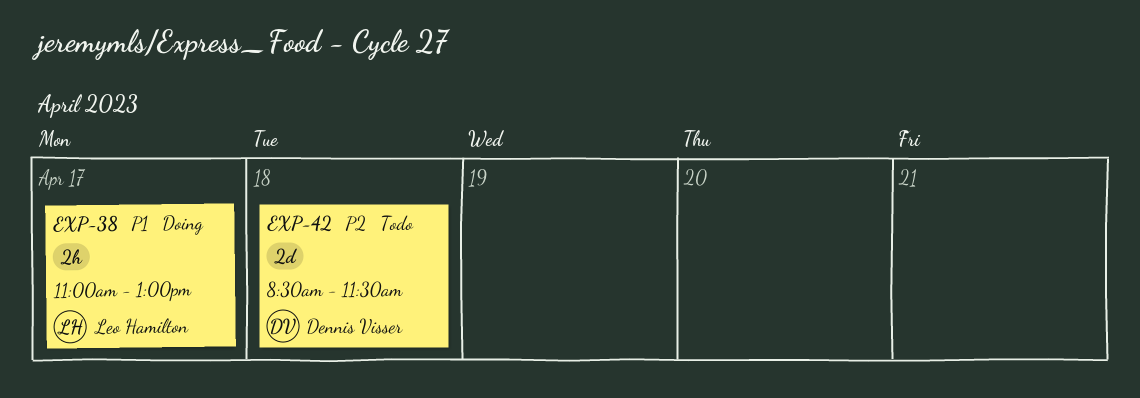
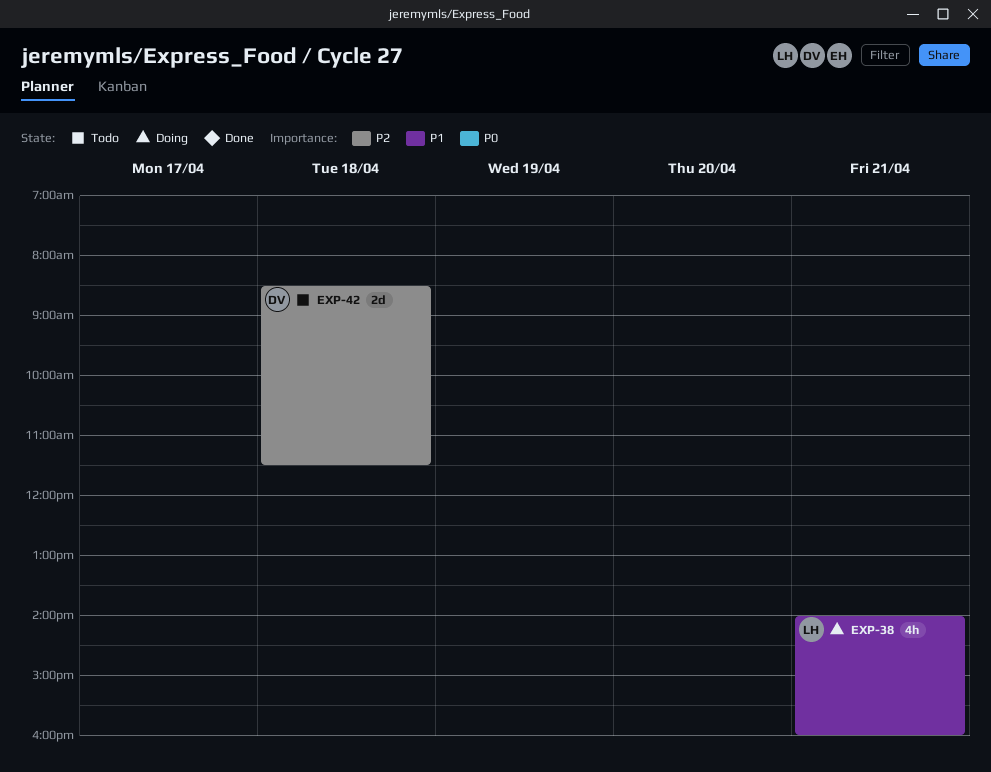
EXP-38, estimate: 2h -> 4h
EXP-38, day: Apr 17 -> Apr 21
EXP-38, begins: 11:00 -> 14:00
EXP-38, ends: 13:00 -> 16:00

